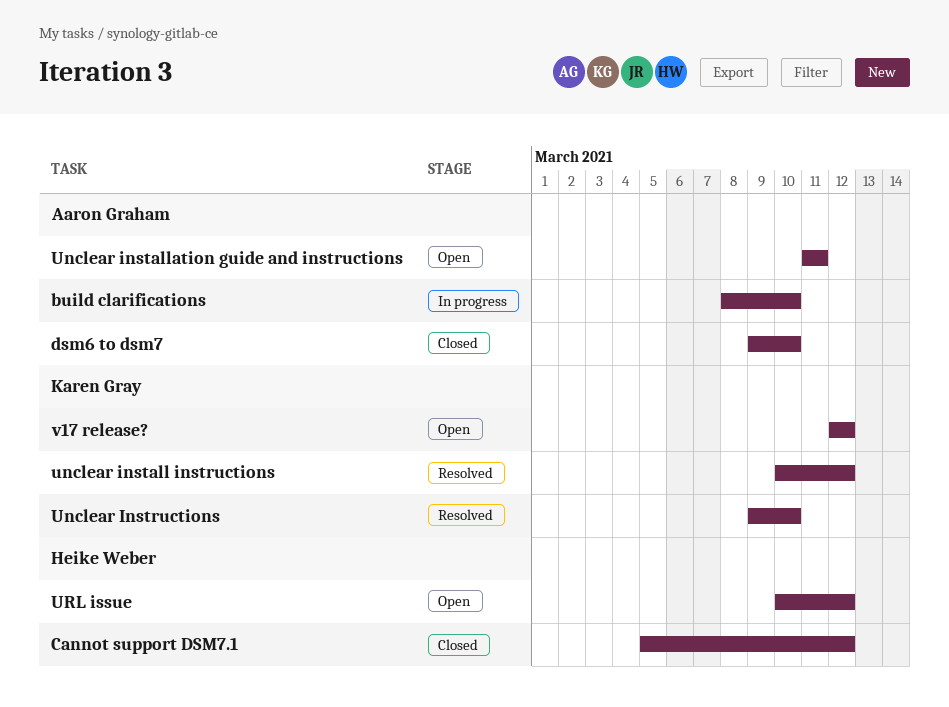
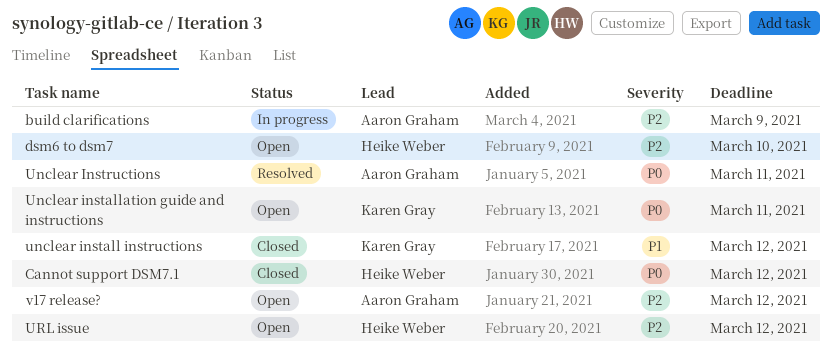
build clarifications, due: Mar 10 -> Mar 9
dsm6 to dsm7, status: Closed -> Open
dsm6 to dsm7, owner: Aaron Graham -> Heike Weber
unclear install instructions, status: Resolved -> Closed
Unclear installation guide and instructions, owner: Aaron Graham -> Karen Gray
Unclear Instructions, owner: Karen Gray -> Aaron Graham
Unclear Instructions, due: Mar 10 -> Mar 11
v17 release?, owner: Karen Gray -> Aaron Graham

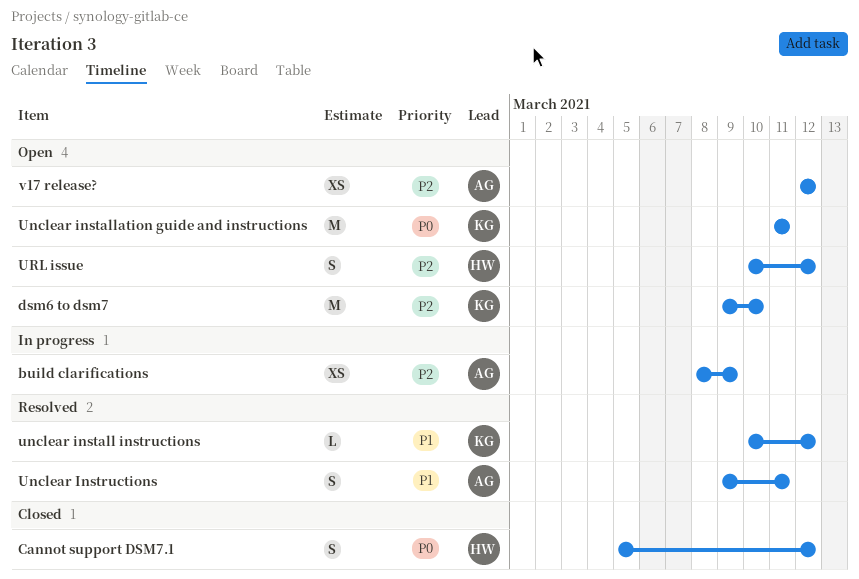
dsm6 to dsm7, owner: Heike Weber -> Karen Gray
unclear install instructions, status: Closed -> Resolved
Unclear Instructions, priority: P0 -> P1

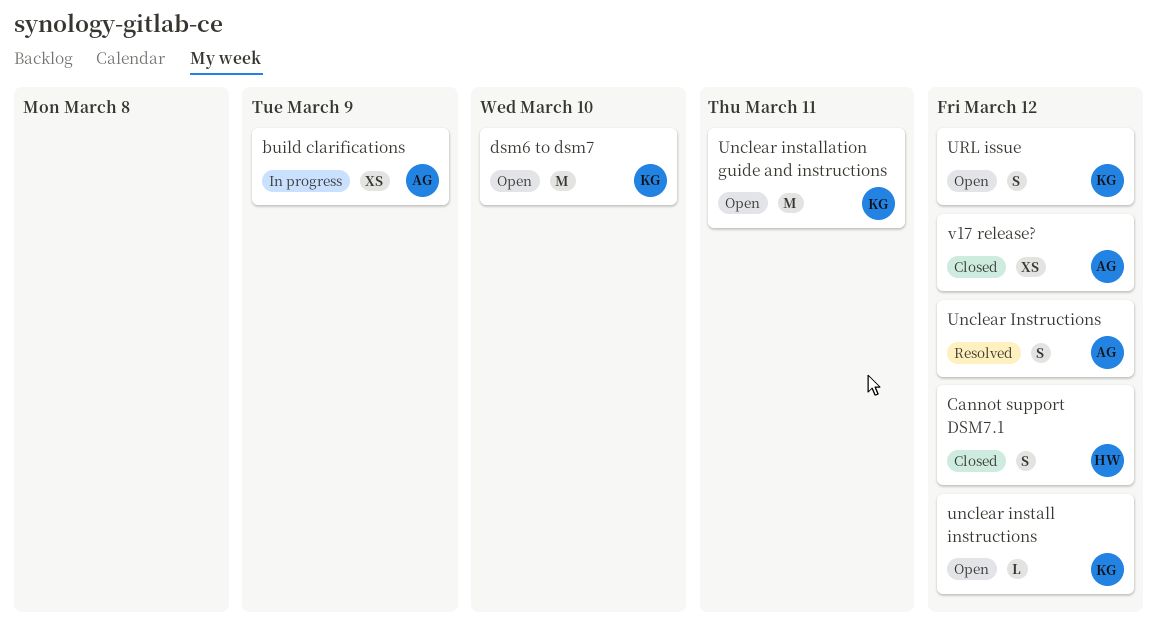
unclear install instructions, status: Resolved -> Open
Unclear Instructions, due: Mar 11 -> Mar 12
URL issue, owner: HW -> KG
v17 release?, status: Open -> Closed

